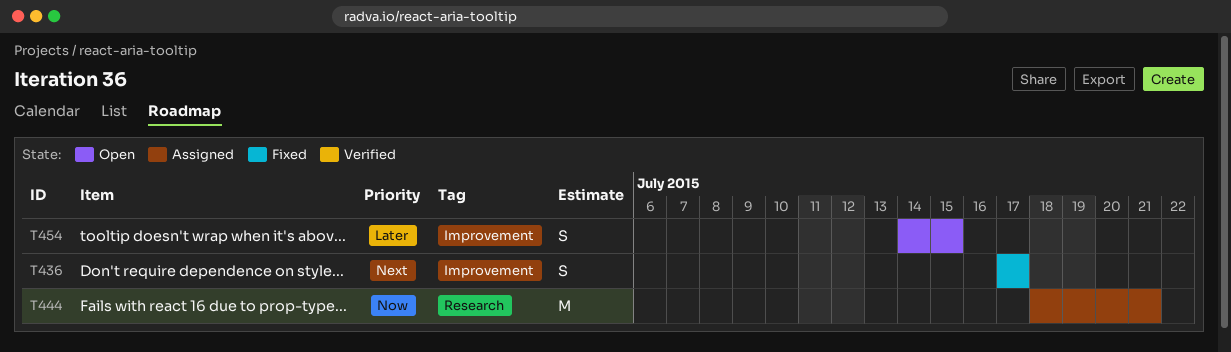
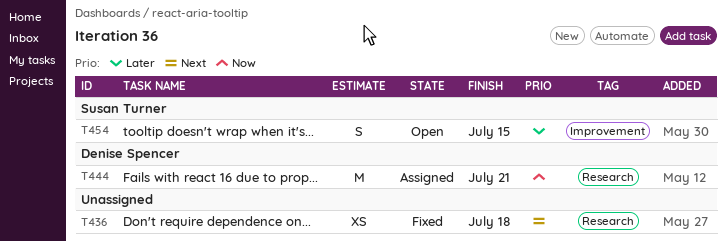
T436, label: Improvement -> Research
T436, estimate: S -> XS
T436, due: Jul 17 -> Jul 18

